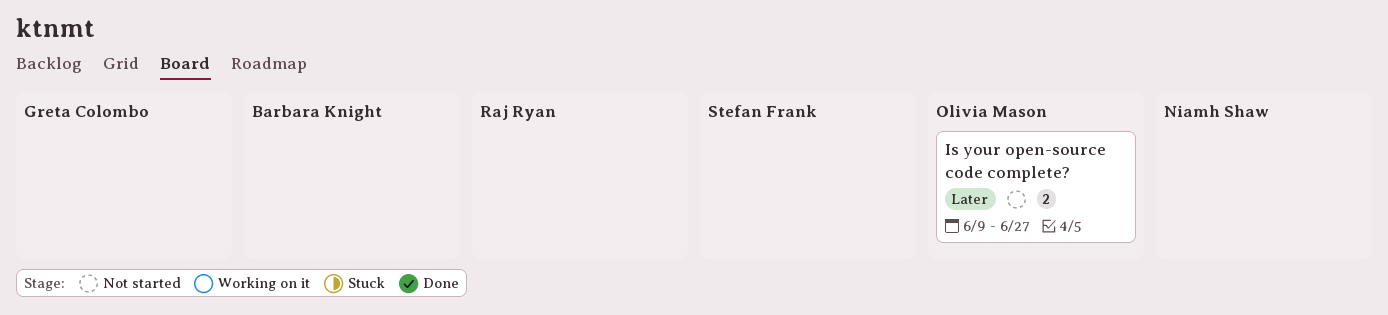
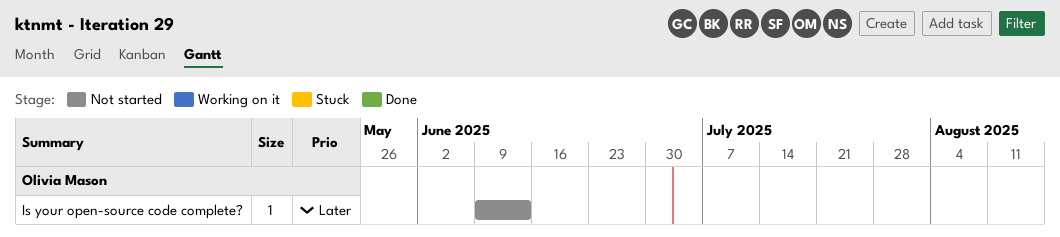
Is your open-source code complete?, estimate: 2 -> 1
Is your open-source code complete?, due: Jun 27 -> Jun 13

